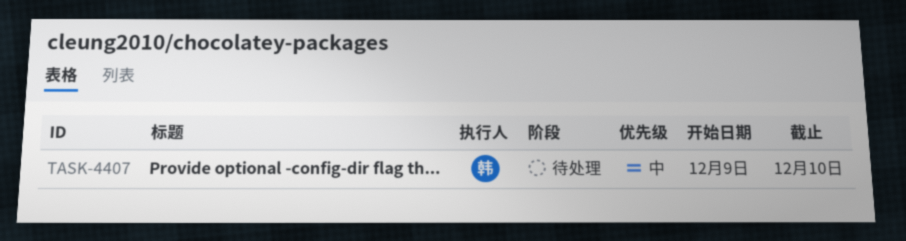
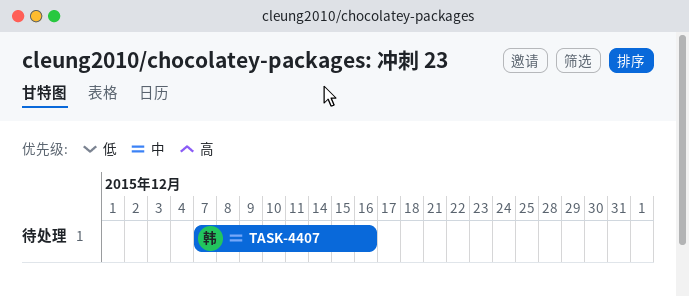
TASK-4407, start: Dec 9 -> Dec 7
TASK-4407, due: Dec 10 -> Dec 16

